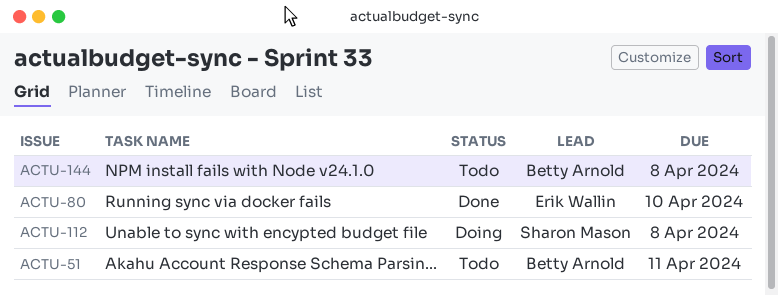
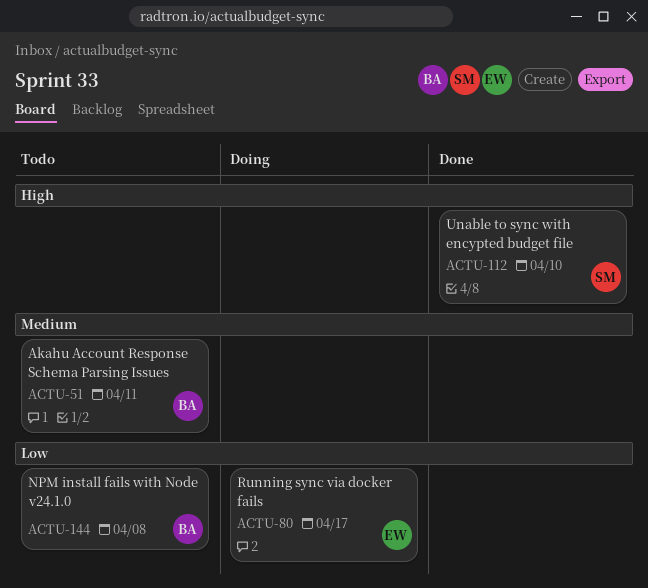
ACTU-80, status: Done -> Doing
ACTU-80, due: Apr 10 -> Apr 17
ACTU-112, status: Doing -> Done
ACTU-112, due: Apr 8 -> Apr 10

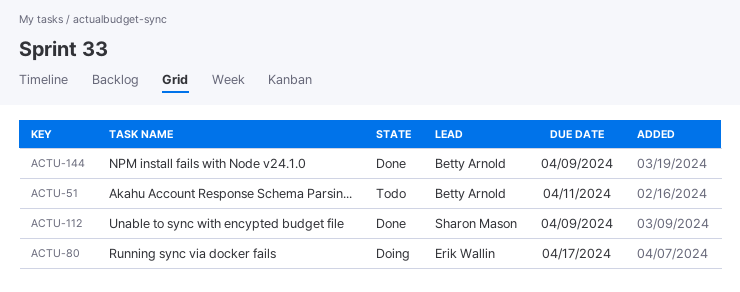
ACTU-112, due: Apr 10 -> Apr 9
ACTU-144, status: Todo -> Done
ACTU-144, due: Apr 8 -> Apr 9

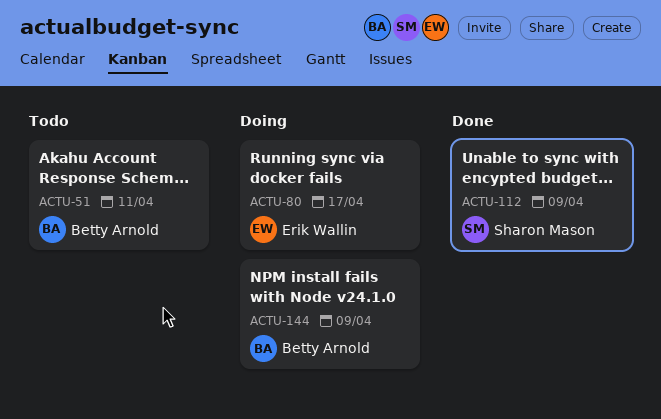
ACTU-144, status: Done -> Doing

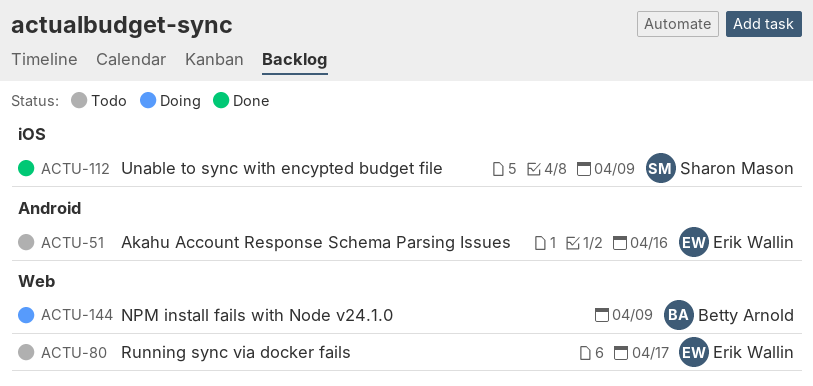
ACTU-51, owner: Betty Arnold -> Erik Wallin
ACTU-51, due: Apr 11 -> Apr 16
ACTU-80, status: Doing -> Todo

